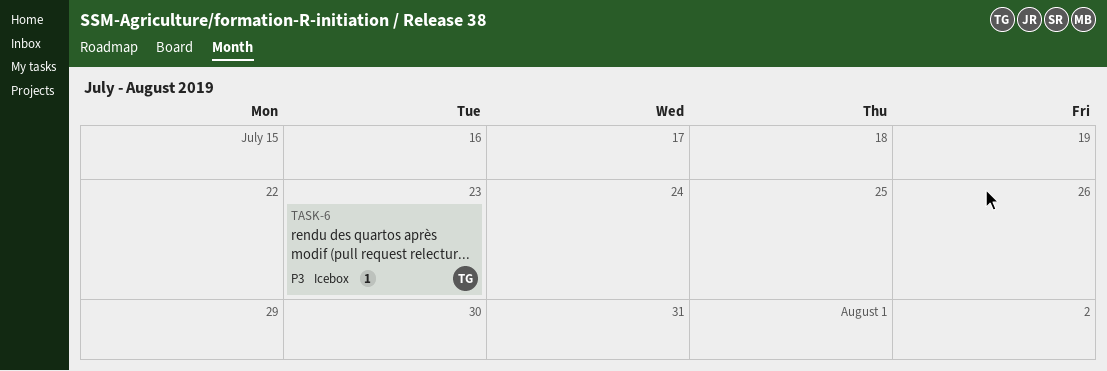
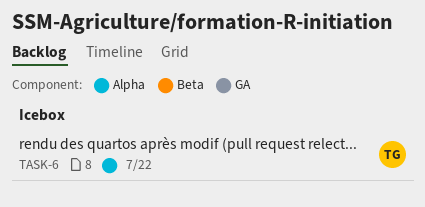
TASK-6, due: Jul 23 -> Jul 22

